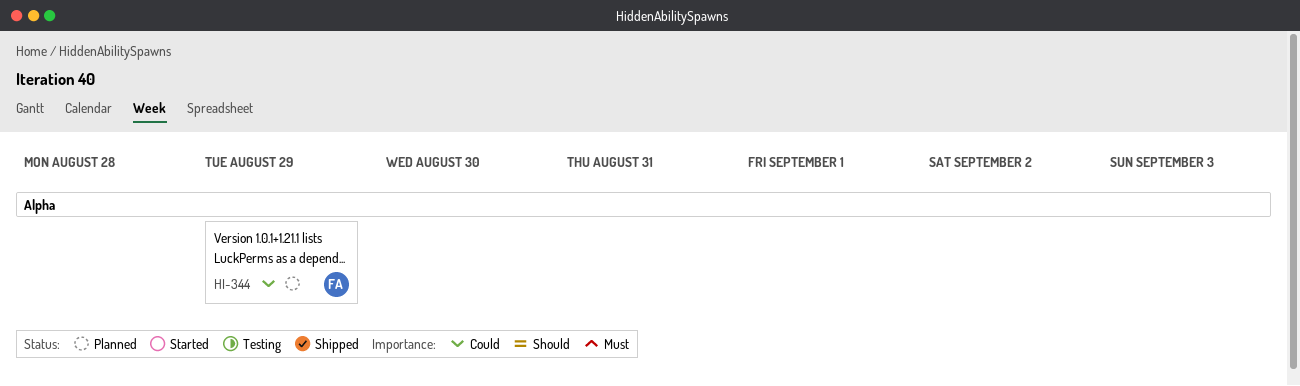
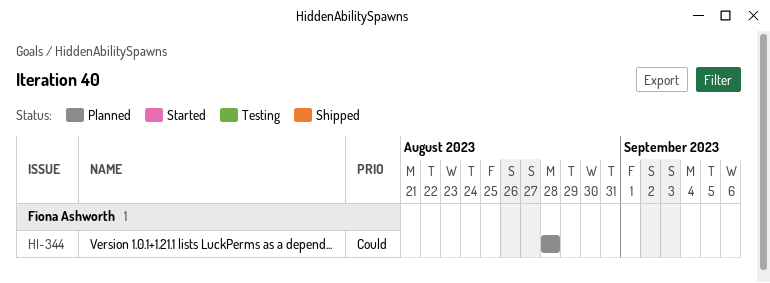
HI-344, due: Aug 29 -> Aug 28

